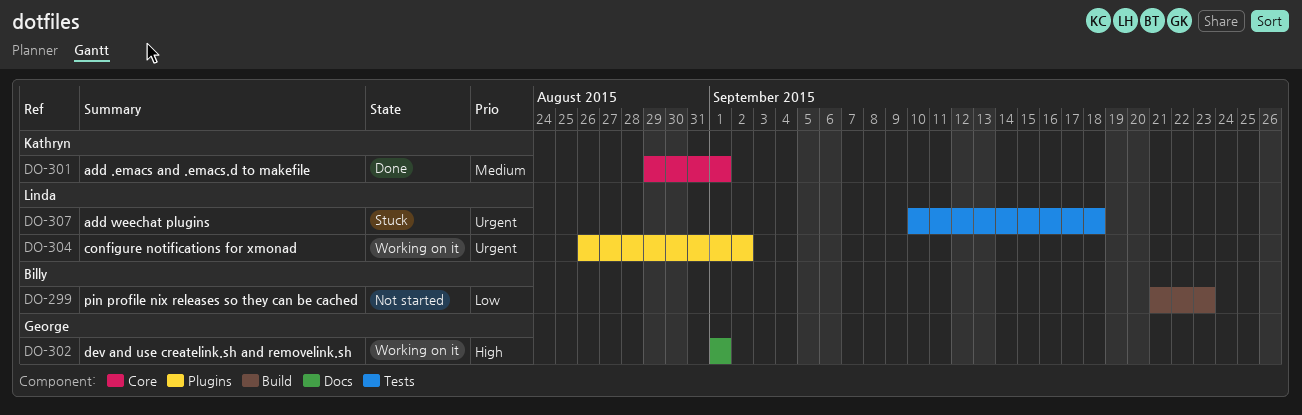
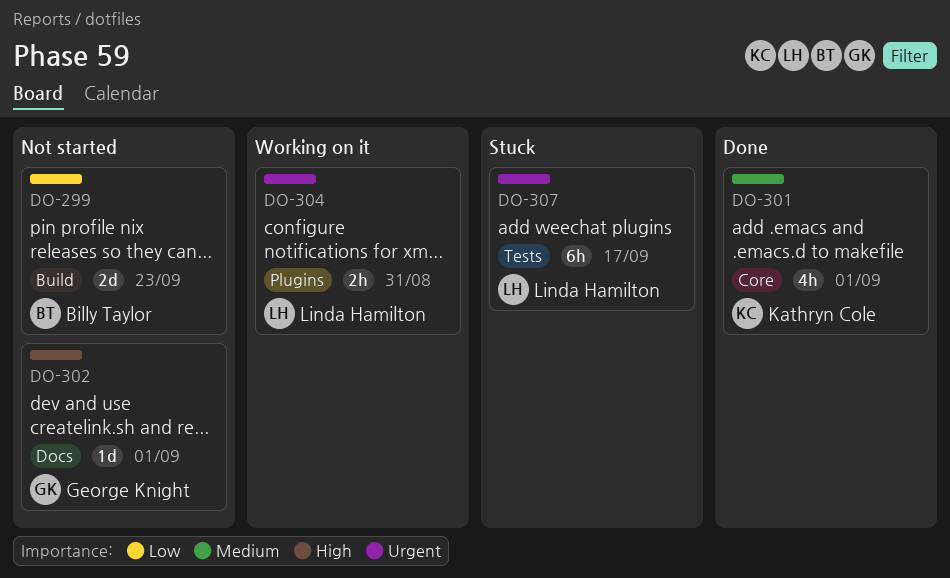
DO-302, status: Working on it -> Not started
DO-304, due: Sep 2 -> Aug 31
DO-307, due: Sep 18 -> Sep 17

